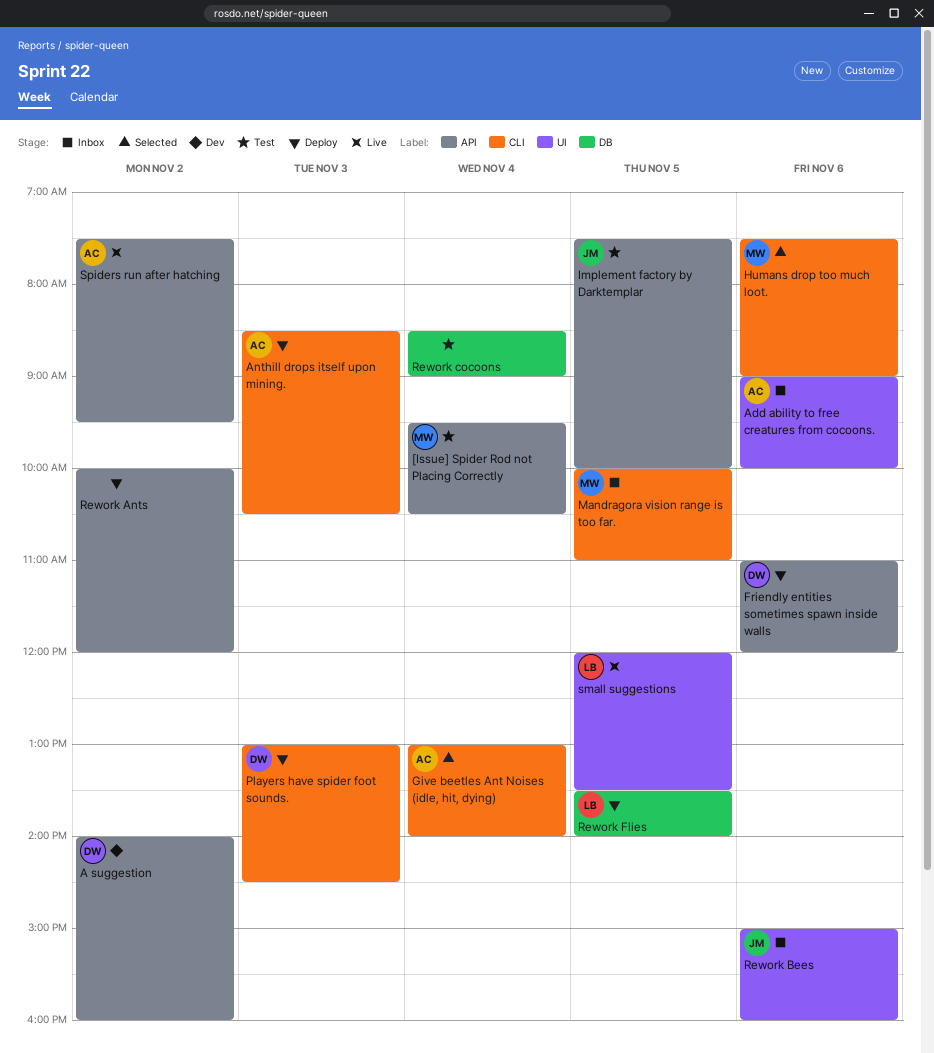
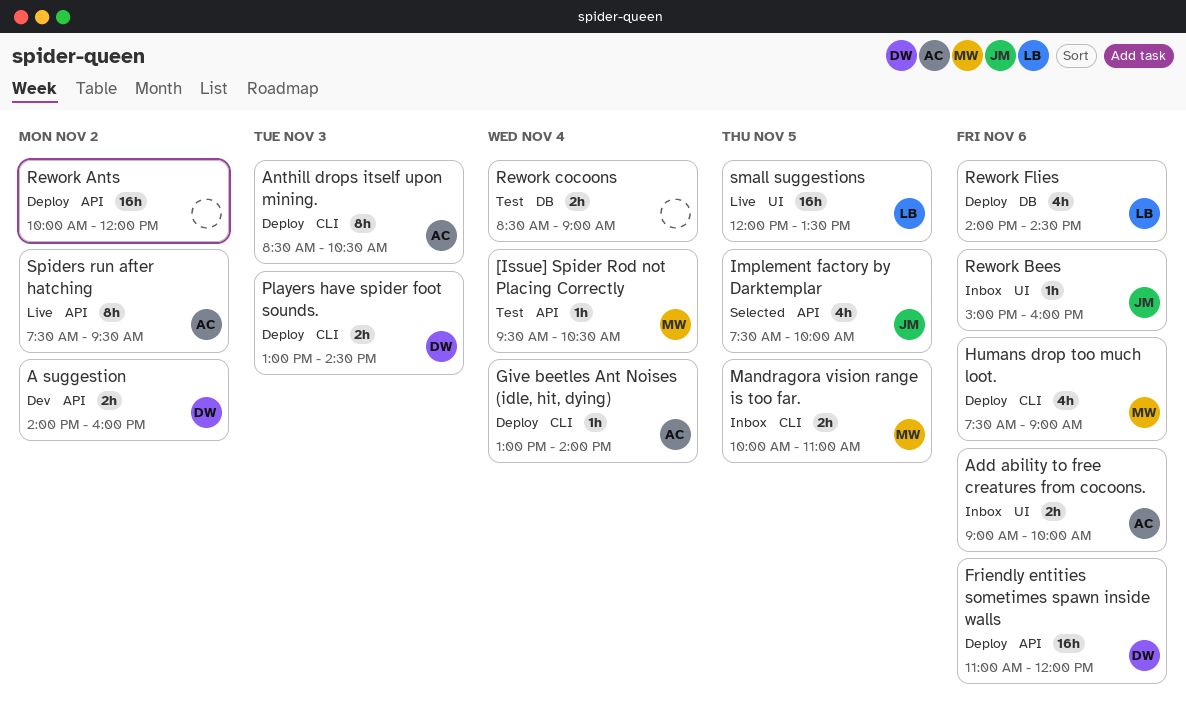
Give beetles Ant Noises (idle, hit, dying), status: Selected -> Deploy
Humans drop too much loot., status: Selected -> Deploy
Implement factory by Darktemplar, status: Test -> Selected
Rework Flies, day: Nov 5 -> Nov 6
Rework Flies, begins: 13:30 -> 14:00
Rework Flies, ends: 14:00 -> 14:30

